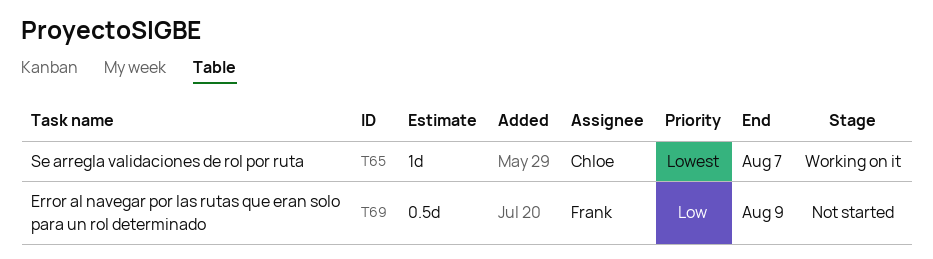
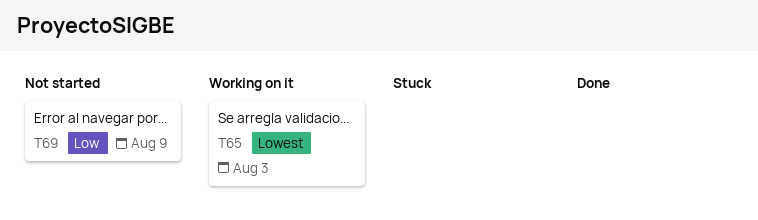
T65, due: Aug 7 -> Aug 3

